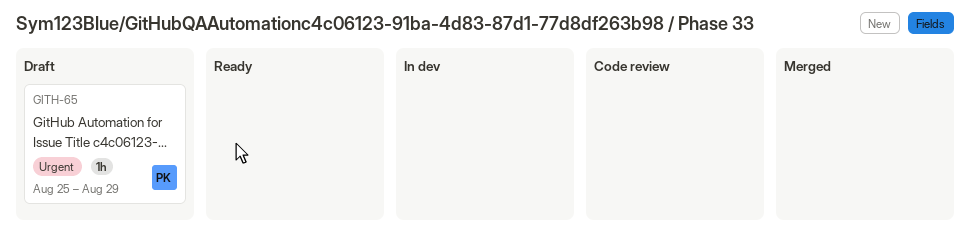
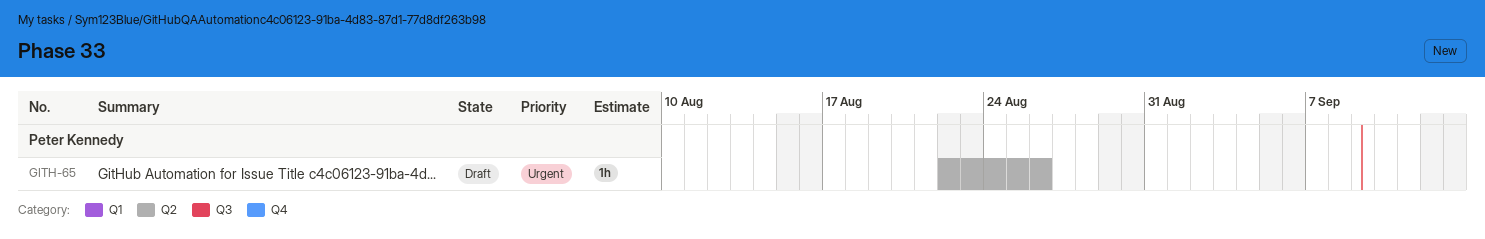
GITH-65, start: Aug 25 -> Aug 22
GITH-65, due: Aug 29 -> Aug 26

